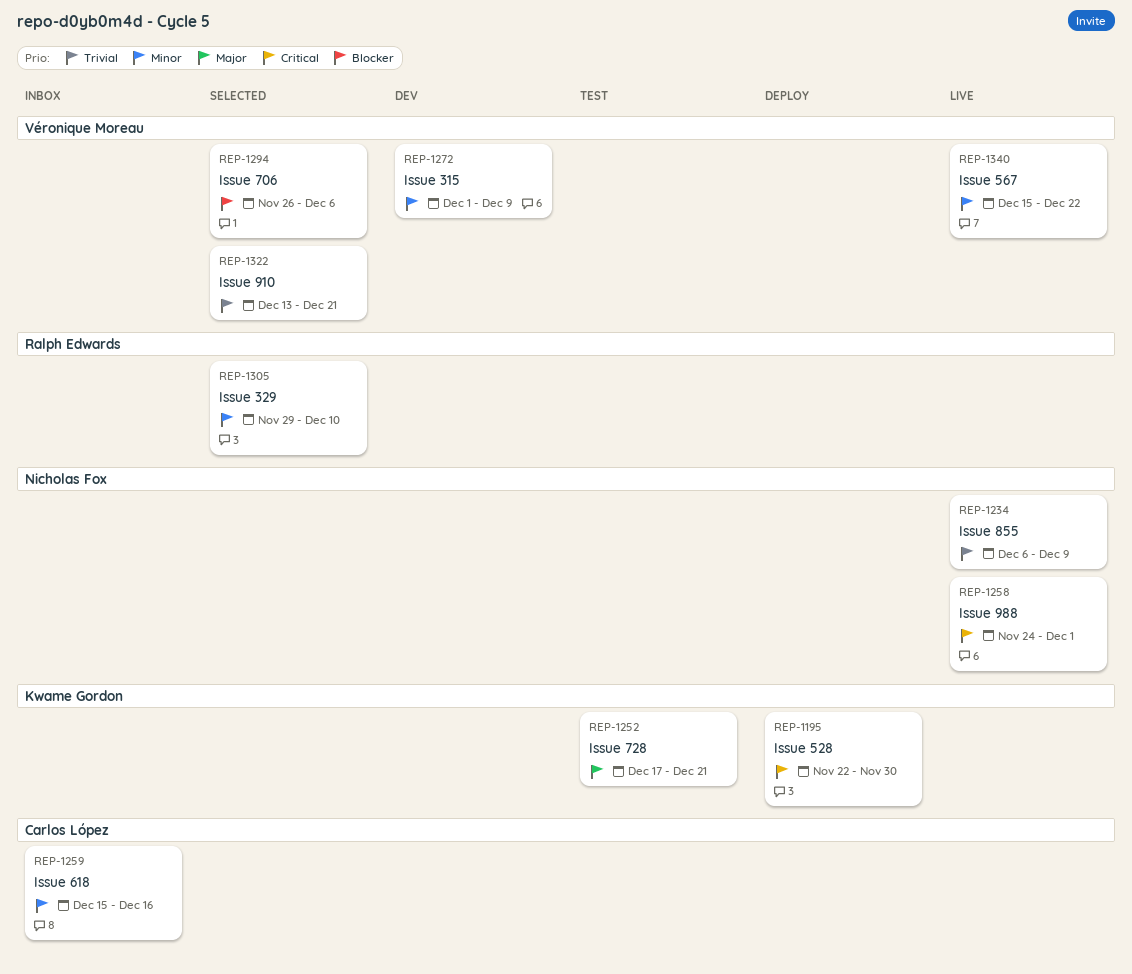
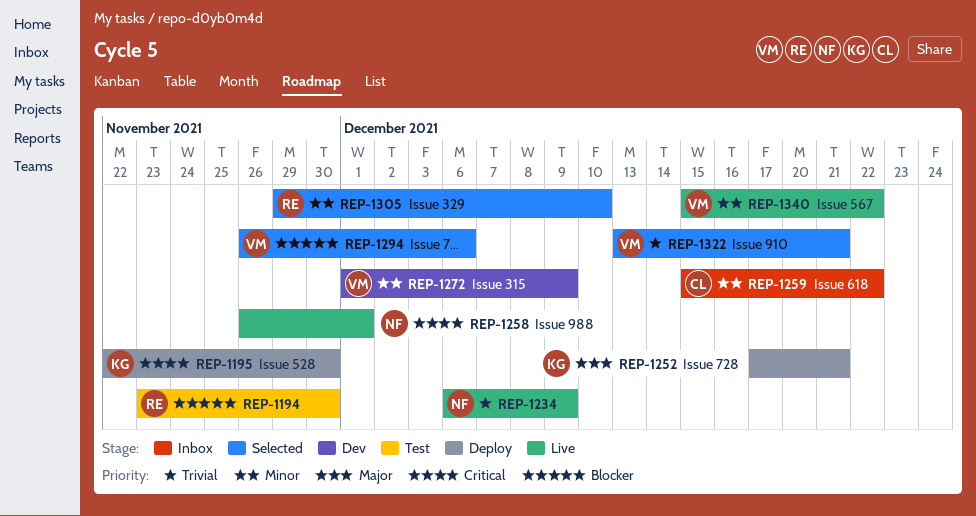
REP-1194: none -> present
REP-1252, status: Test -> Deploy
REP-1258, start: Nov 24 -> Nov 26
REP-1259, due: Dec 16 -> Dec 22

